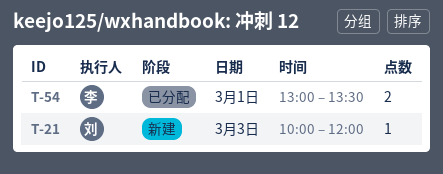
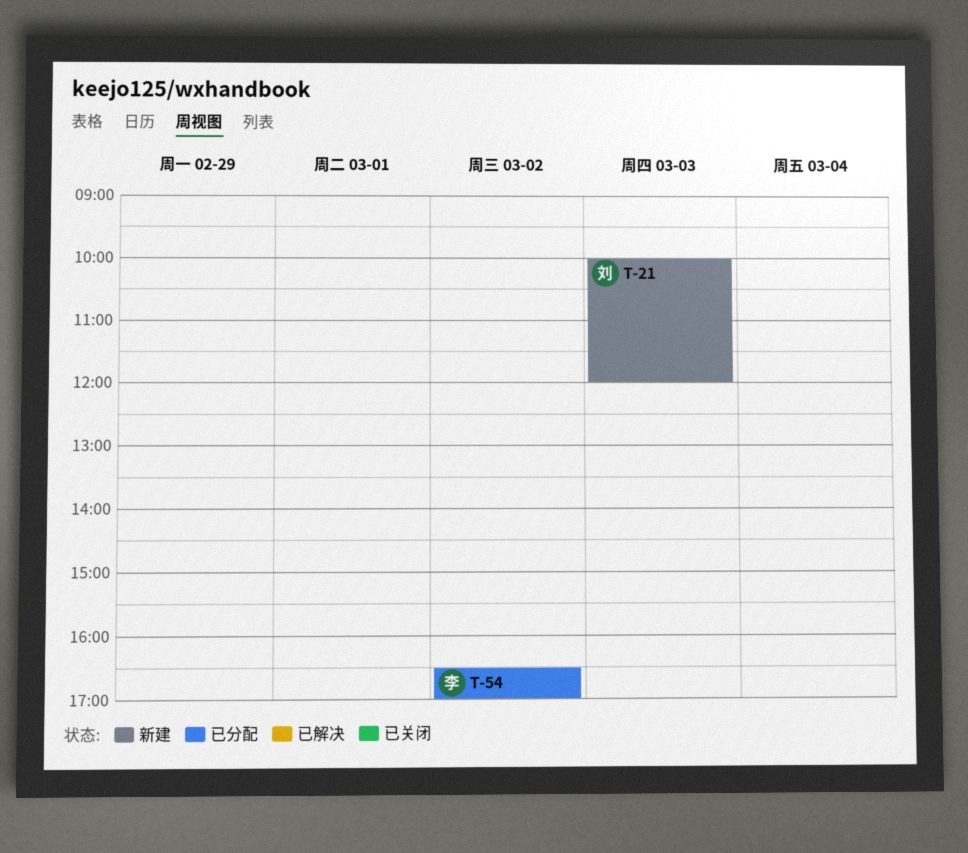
T-54, day: Mar 1 -> Mar 2
T-54, begins: 13:00 -> 16:30
T-54, ends: 13:30 -> 17:00

